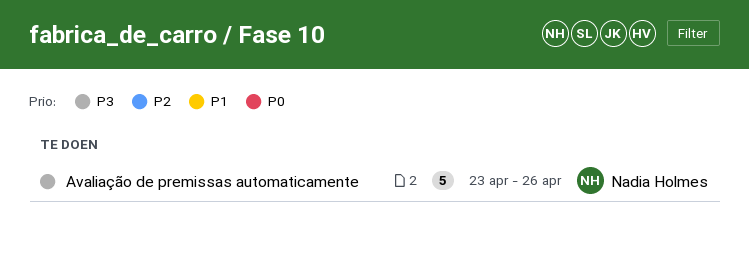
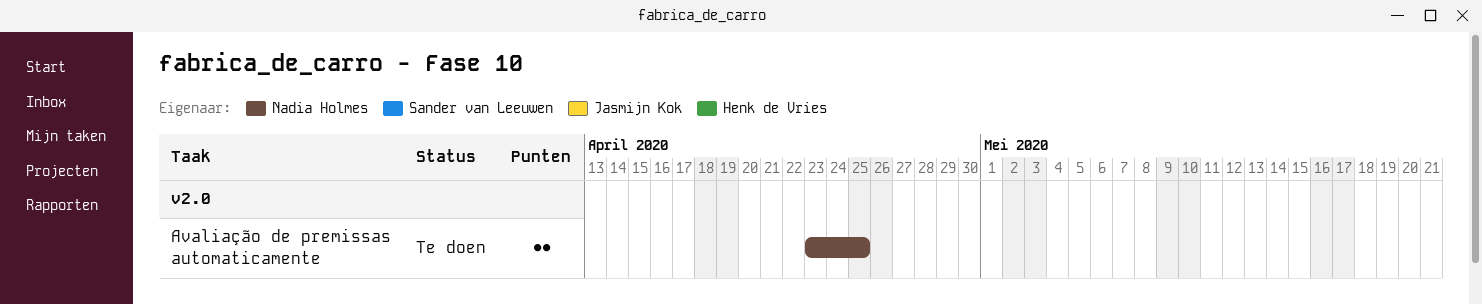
Avaliação de premissas automaticamente, estimate: 5 -> 2
Avaliação de premissas automaticamente, due: Apr 26 -> Apr 25

